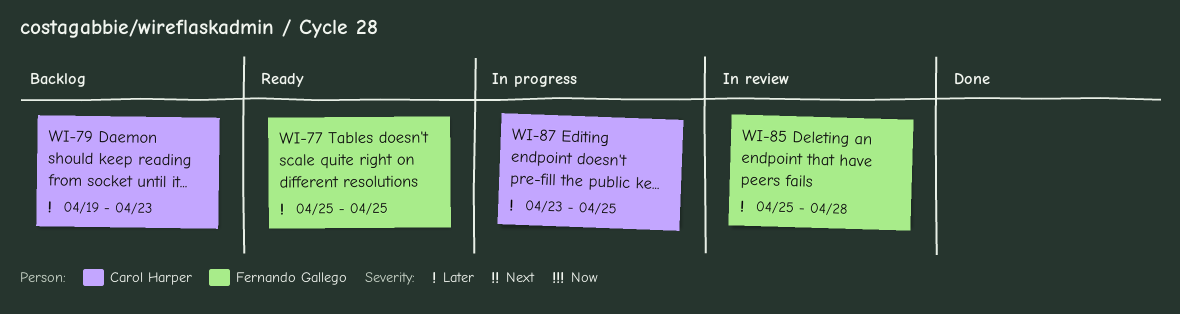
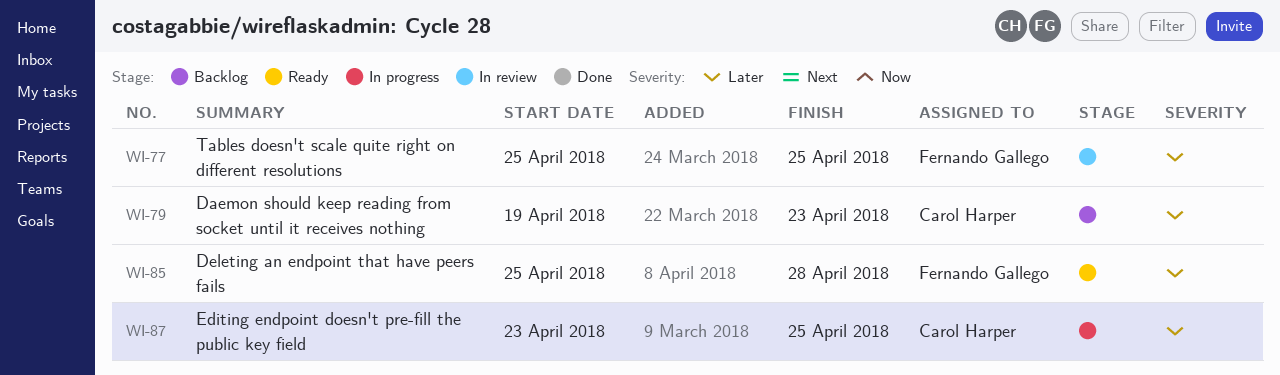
WI-77, status: Ready -> In review
WI-85, status: In review -> Ready

